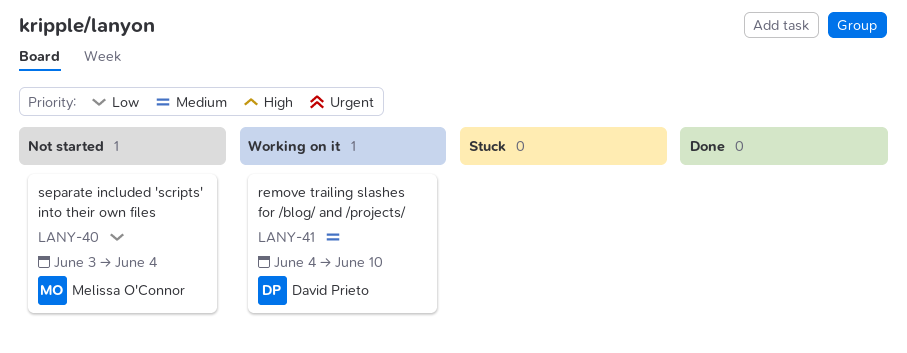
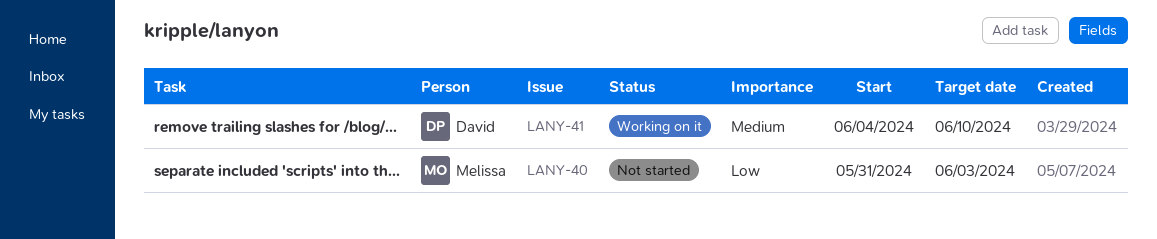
LANY-40, start: Jun 3 -> May 31
LANY-40, due: Jun 4 -> Jun 3

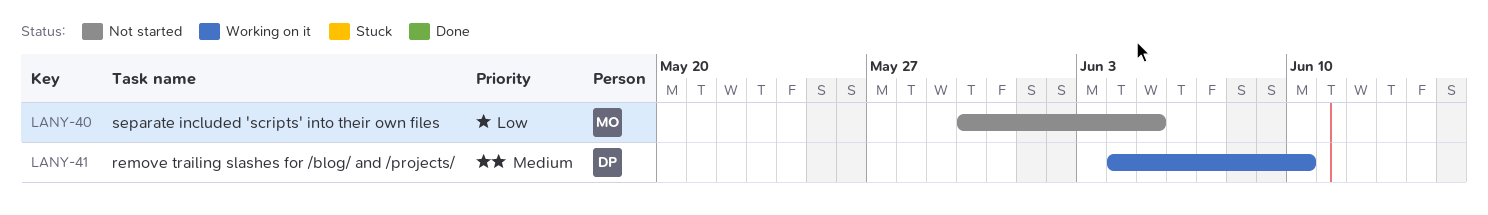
LANY-40, start: May 31 -> May 30
LANY-40, due: Jun 3 -> Jun 5

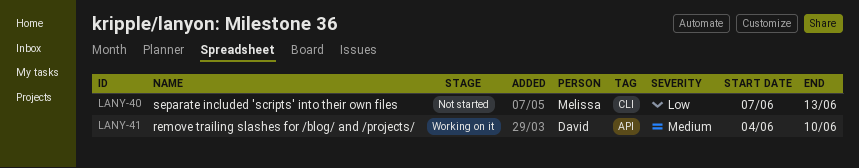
LANY-40, start: May 30 -> Jun 7
LANY-40, due: Jun 5 -> Jun 13

